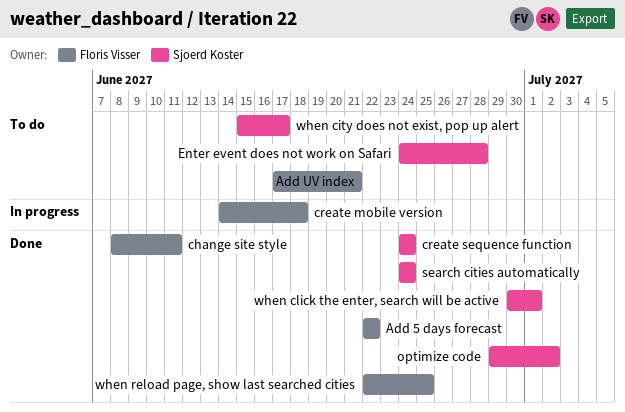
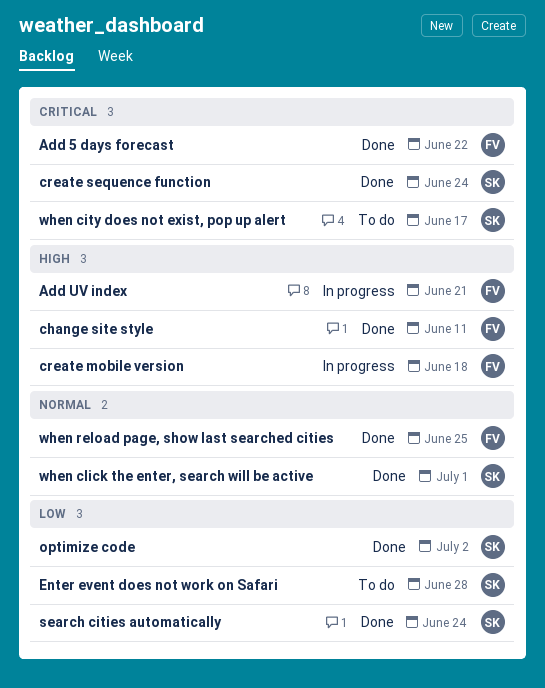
Add UV index, status: To do -> In progress

